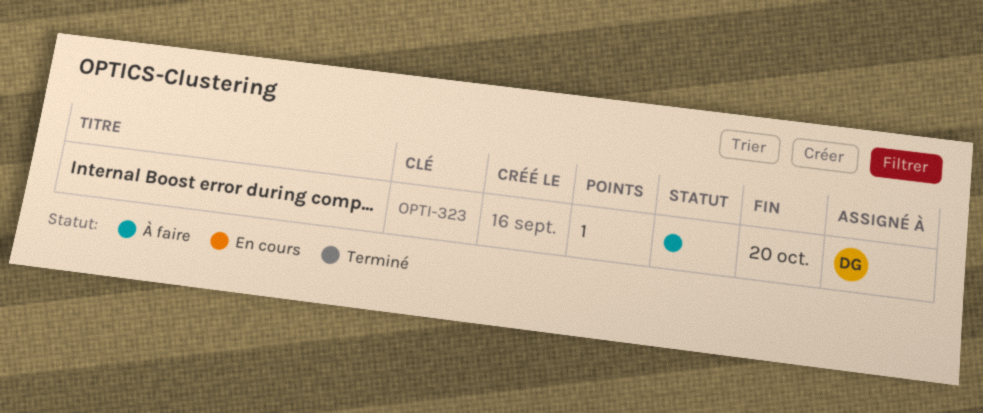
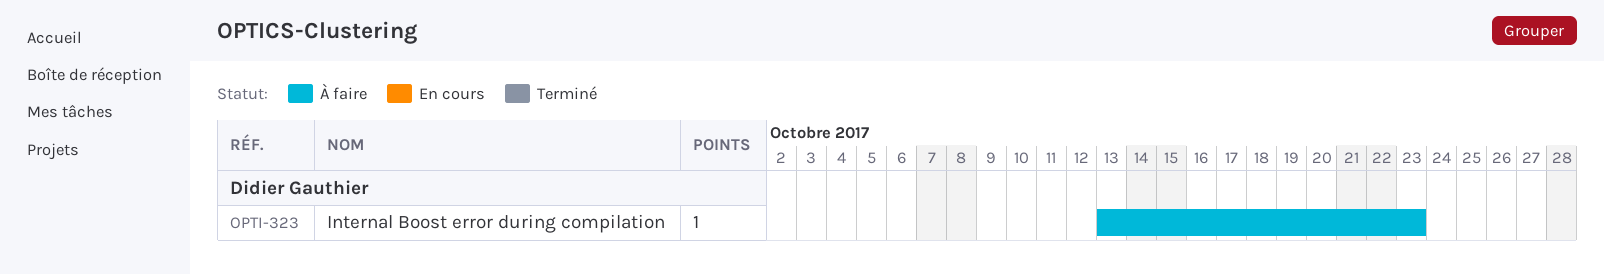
OPTI-323, due: Oct 20 -> Oct 23

